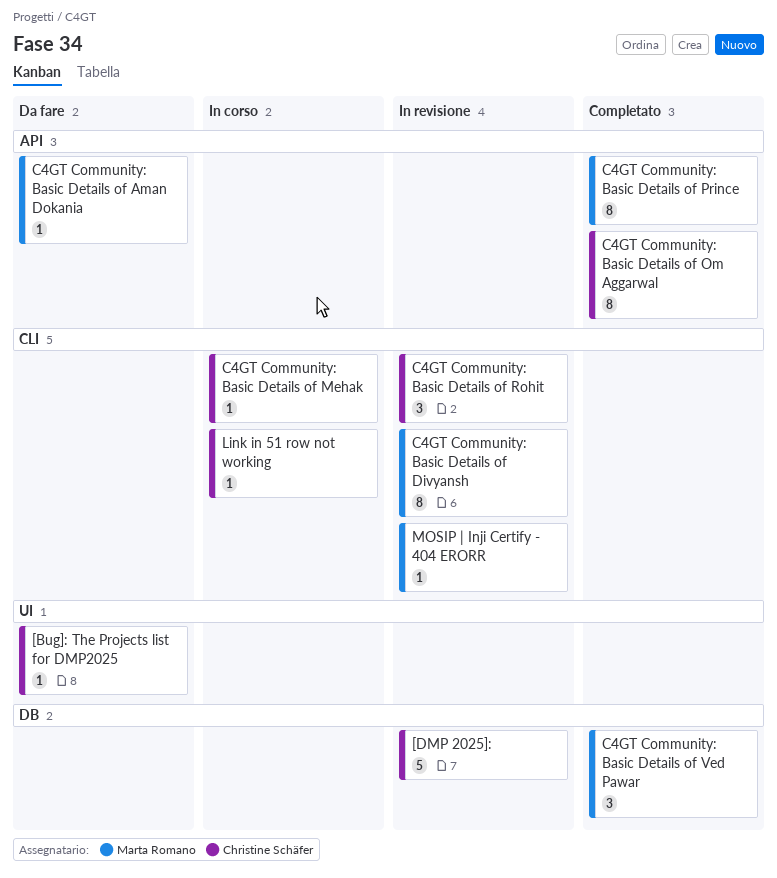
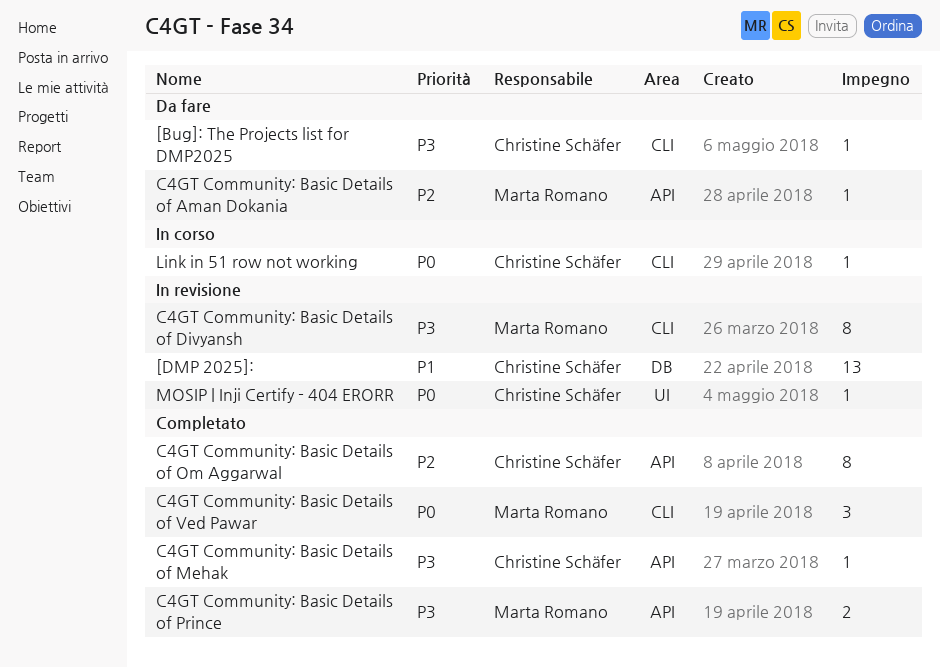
[Bug]: The Projects list for DMP2025, label: UI -> CLI
[DMP 2025]:, estimate: 5 -> 13
C4GT Community: Basic Details of Mehak, status: In corso -> Completato
C4GT Community: Basic Details of Mehak, label: CLI -> API
C4GT Community: Basic Details of Prince, estimate: 8 -> 2
C4GT Community: Basic Details of Rohit: present -> none
C4GT Community: Basic Details of Ved Pawar, label: DB -> CLI
MOSIP | Inji Certify - 404 ERORR, owner: Marta Romano -> Christine Schäfer
MOSIP | Inji Certify - 404 ERORR, label: CLI -> UI

